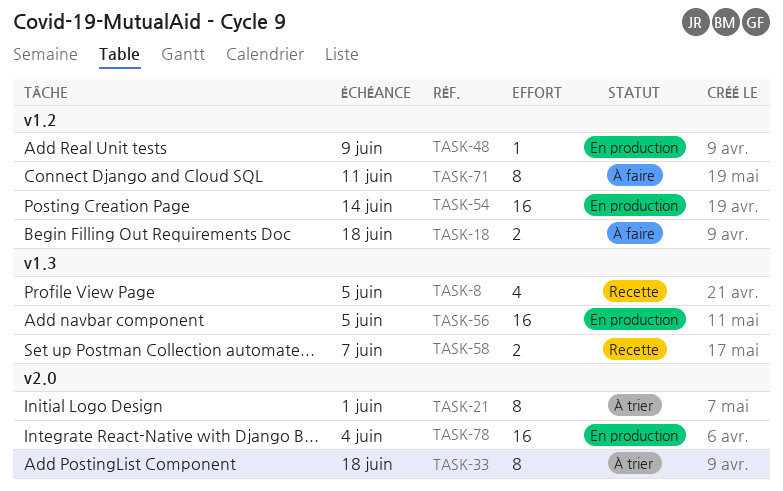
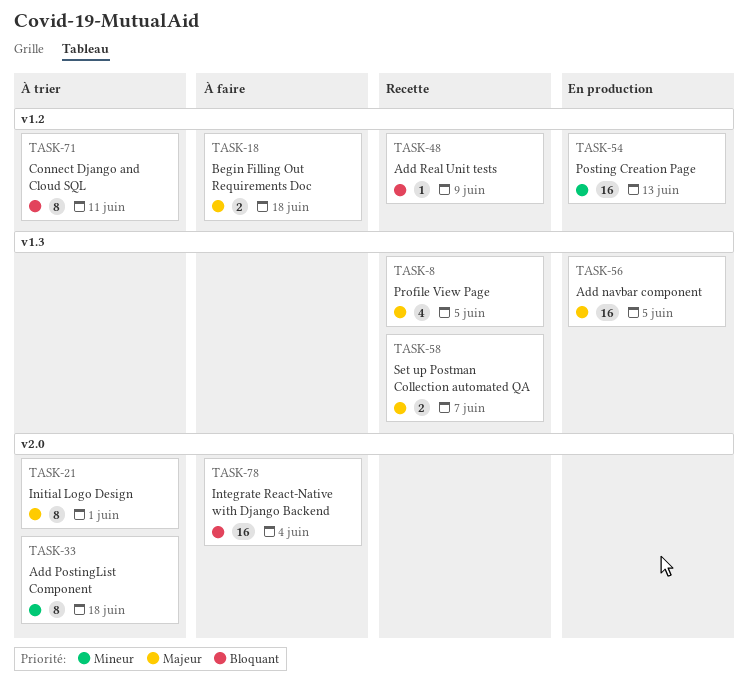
TASK-48, status: En production -> Recette
TASK-54, due: Jun 14 -> Jun 13
TASK-71, status: À faire -> À trier
TASK-78, status: En production -> À faire

